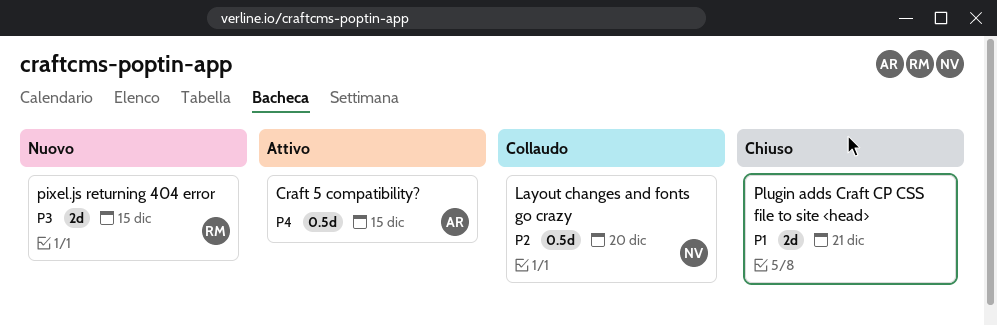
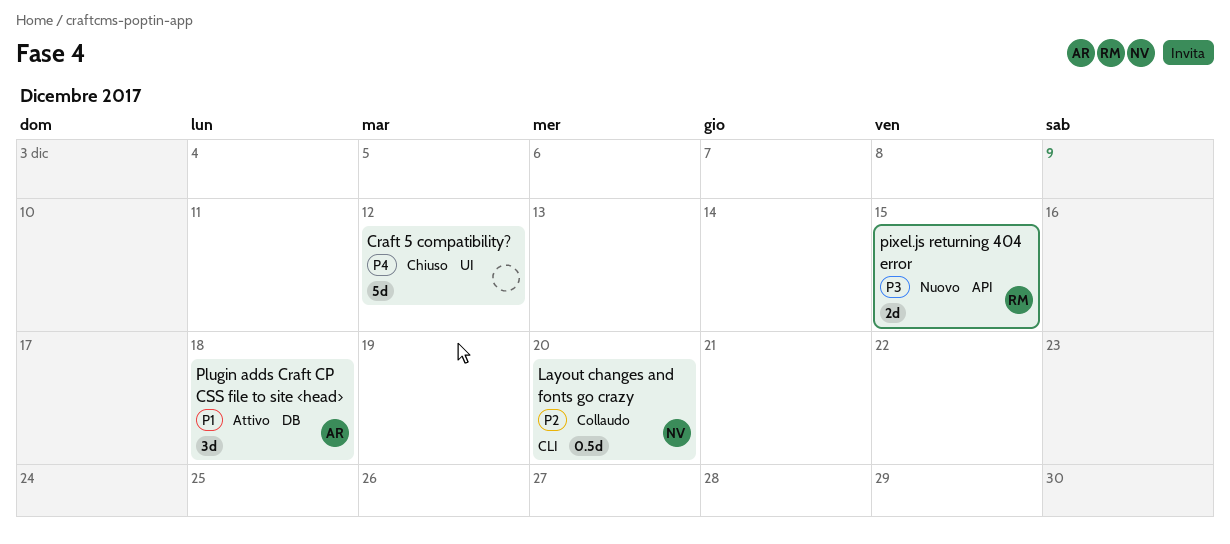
Craft 5 compatibility?, status: Attivo -> Chiuso
Craft 5 compatibility?, owner: AR -> none
Craft 5 compatibility?, estimate: 0.5d -> 5d
Craft 5 compatibility?, due: Dec 15 -> Dec 12
Plugin adds Craft CP CSS file to site <head>, status: Chiuso -> Attivo
Plugin adds Craft CP CSS file to site <head>, owner: none -> AR
Plugin adds Craft CP CSS file to site <head>, estimate: 2d -> 3d
Plugin adds Craft CP CSS file to site <head>, due: Dec 21 -> Dec 18

